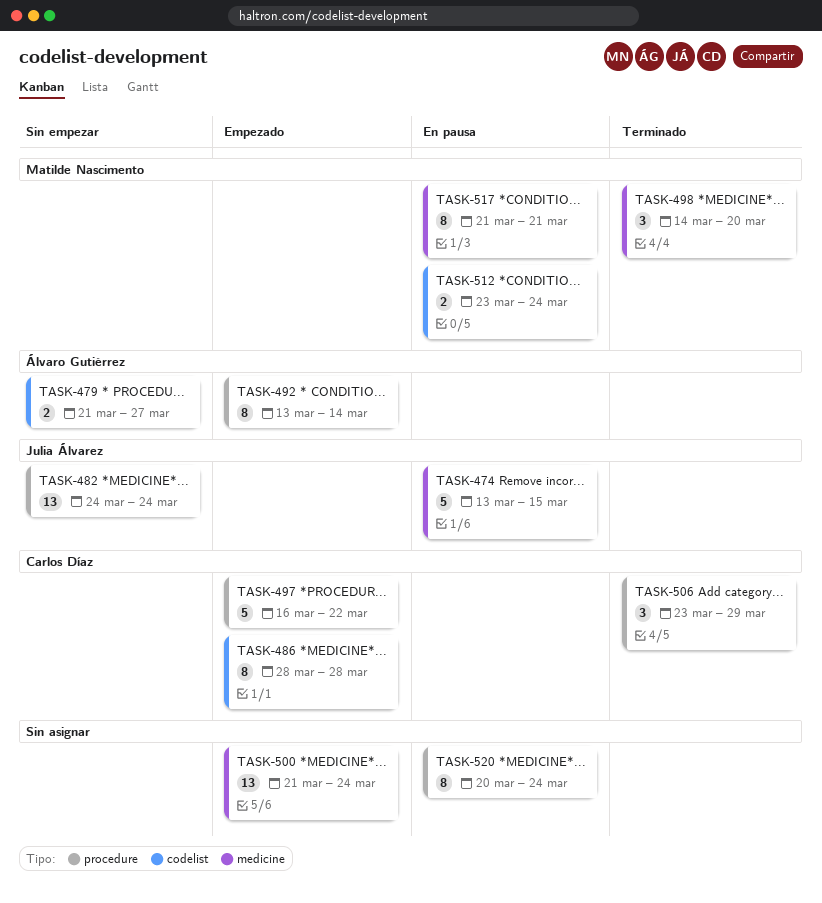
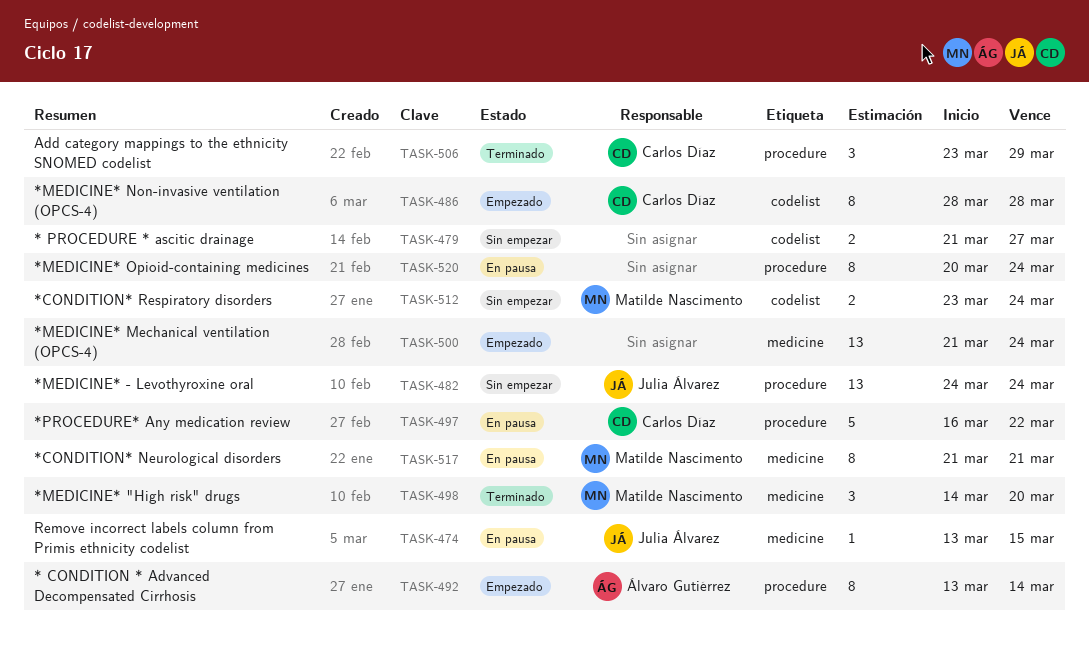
TASK-474, estimate: 5 -> 1
TASK-479, owner: Álvaro Gutiérrez -> none
TASK-497, status: Empezado -> En pausa
TASK-512, status: En pausa -> Sin empezar

